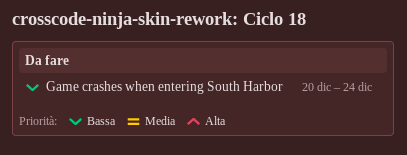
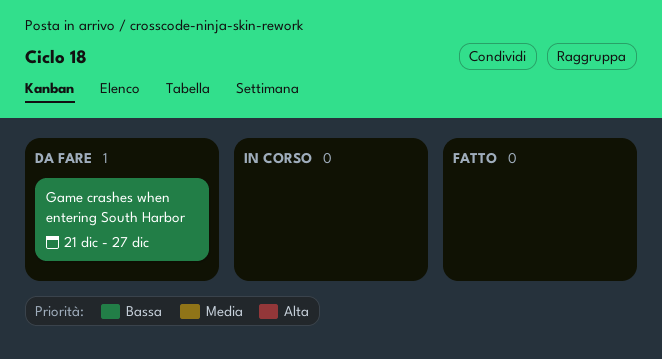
Game crashes when entering South Harbor, start: Dec 20 -> Dec 21
Game crashes when entering South Harbor, due: Dec 24 -> Dec 27

